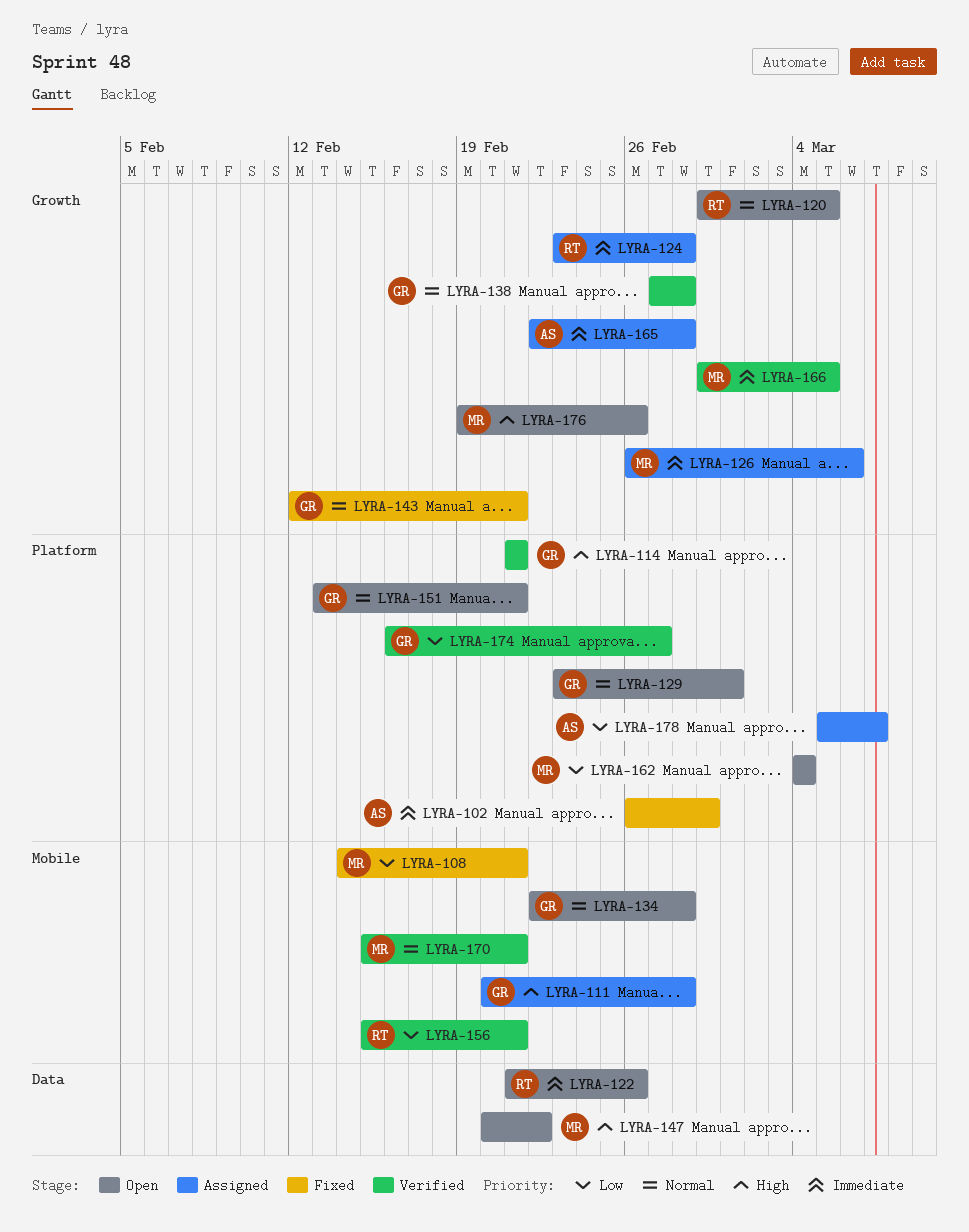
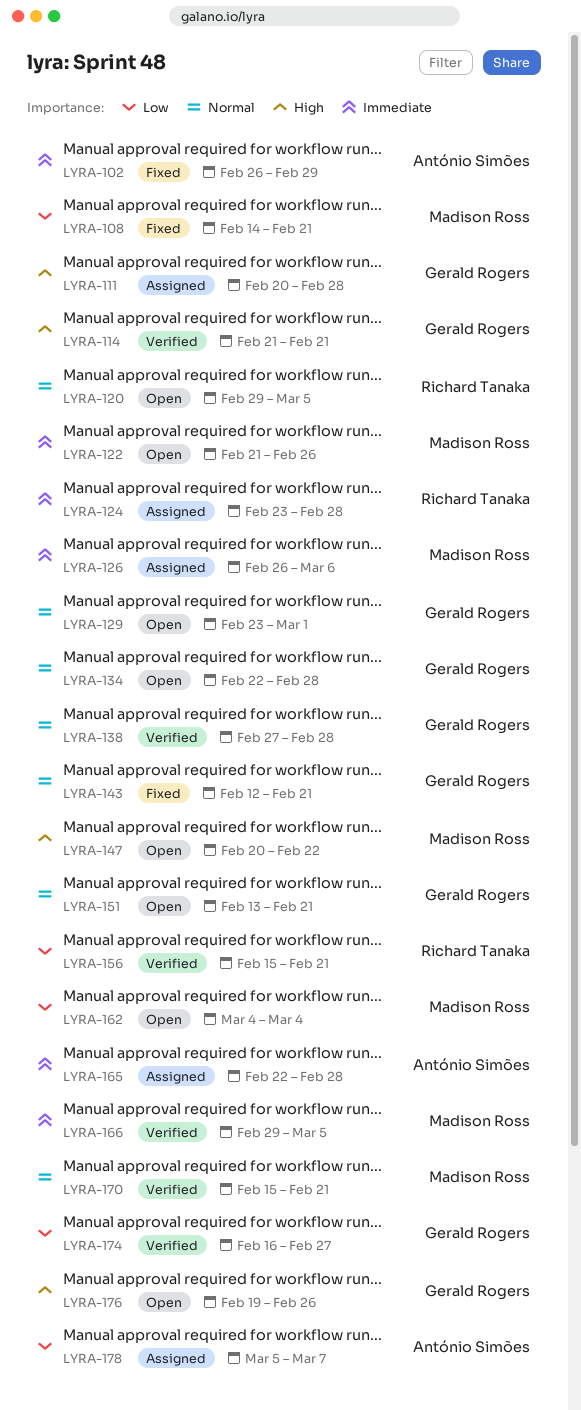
LYRA-122, owner: Richard Tanaka -> Madison Ross
LYRA-176, owner: Madison Ross -> Gerald Rogers

